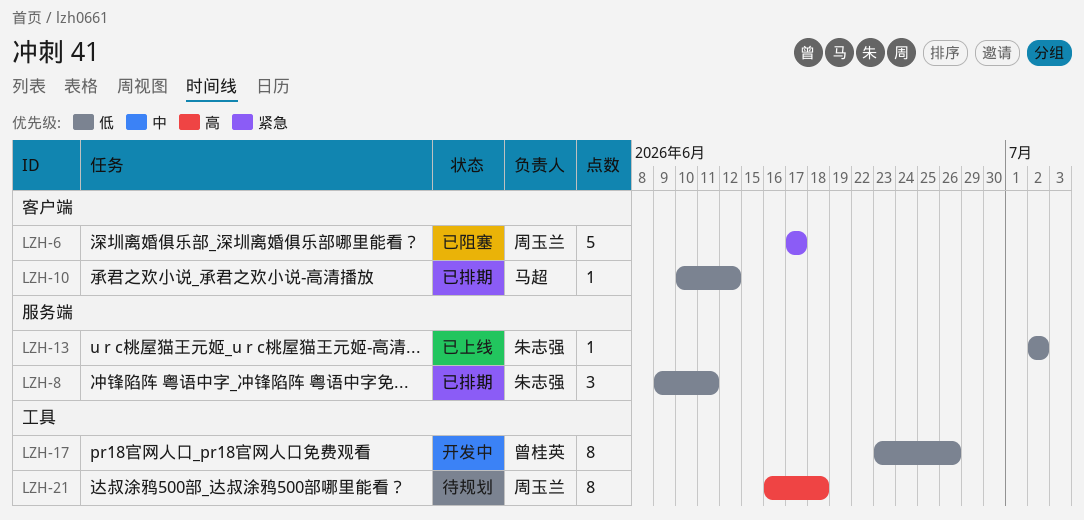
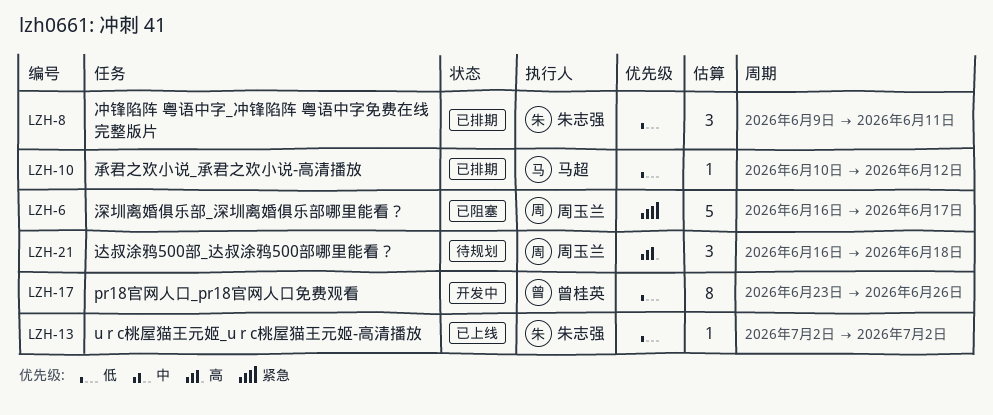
LZH-6, start: Jun 17 -> Jun 16
LZH-21, estimate: 8 -> 3

